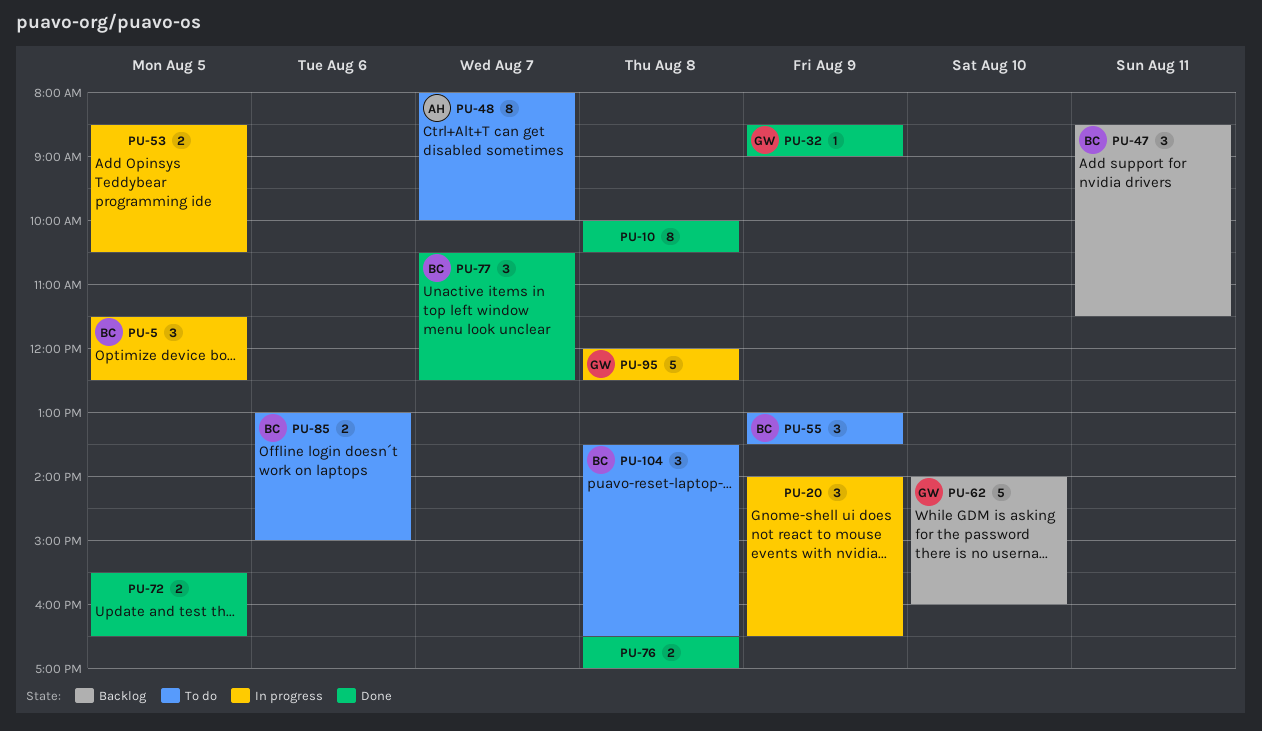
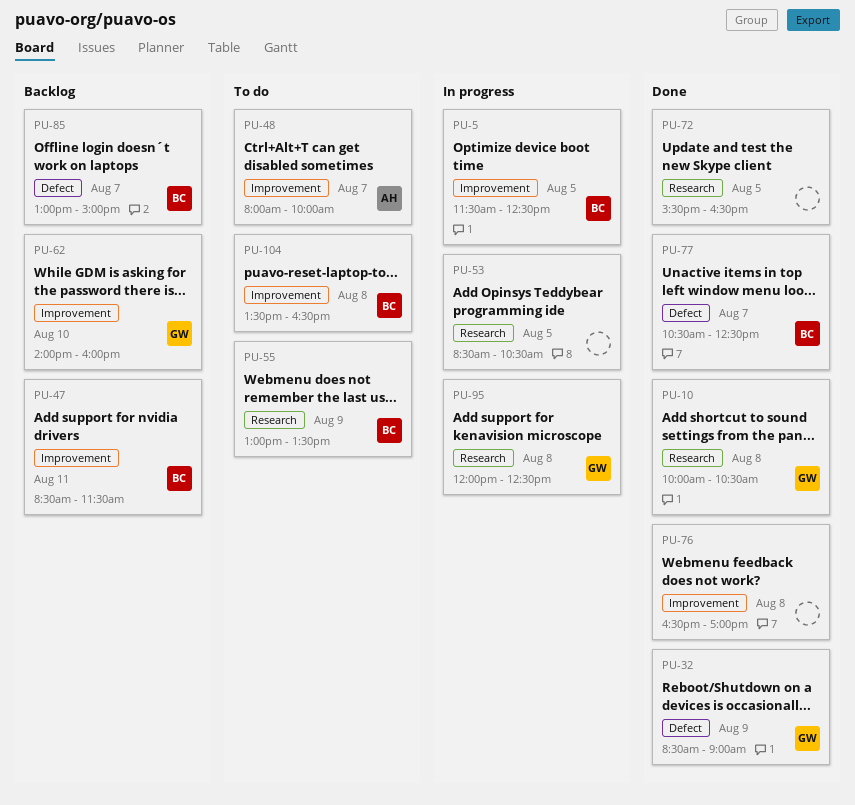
PU-10, owner: none -> GW
PU-20: present -> none
PU-85, status: To do -> Backlog
PU-85, day: Aug 6 -> Aug 7

